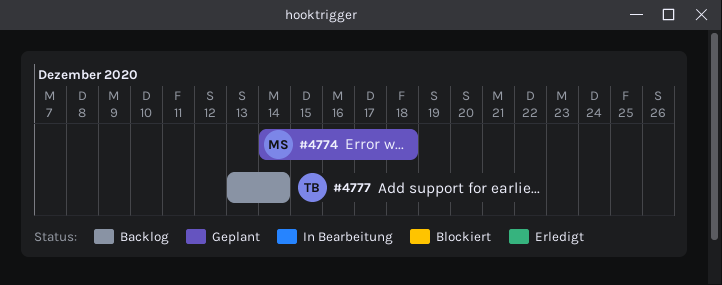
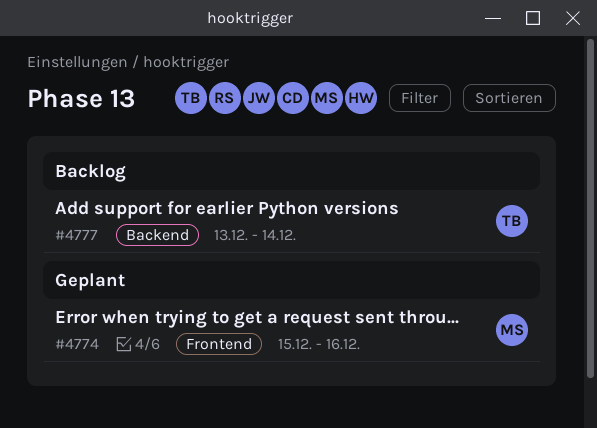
#4774, start: Dec 14 -> Dec 15
#4774, due: Dec 18 -> Dec 16

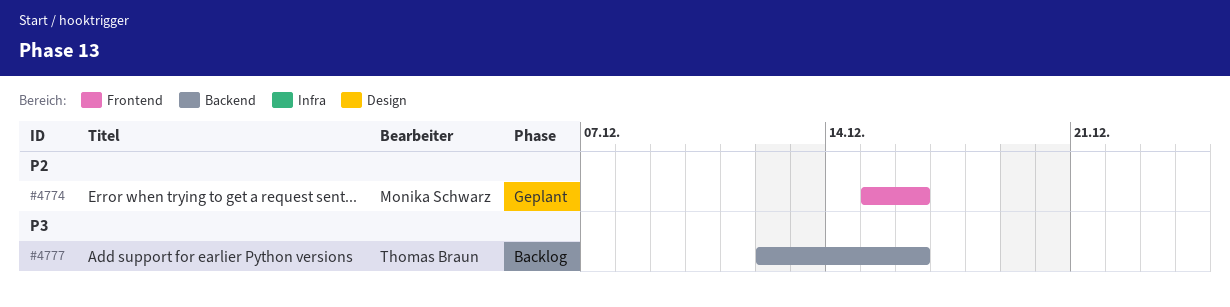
#4777, start: Dec 13 -> Dec 12
#4777, due: Dec 14 -> Dec 16

